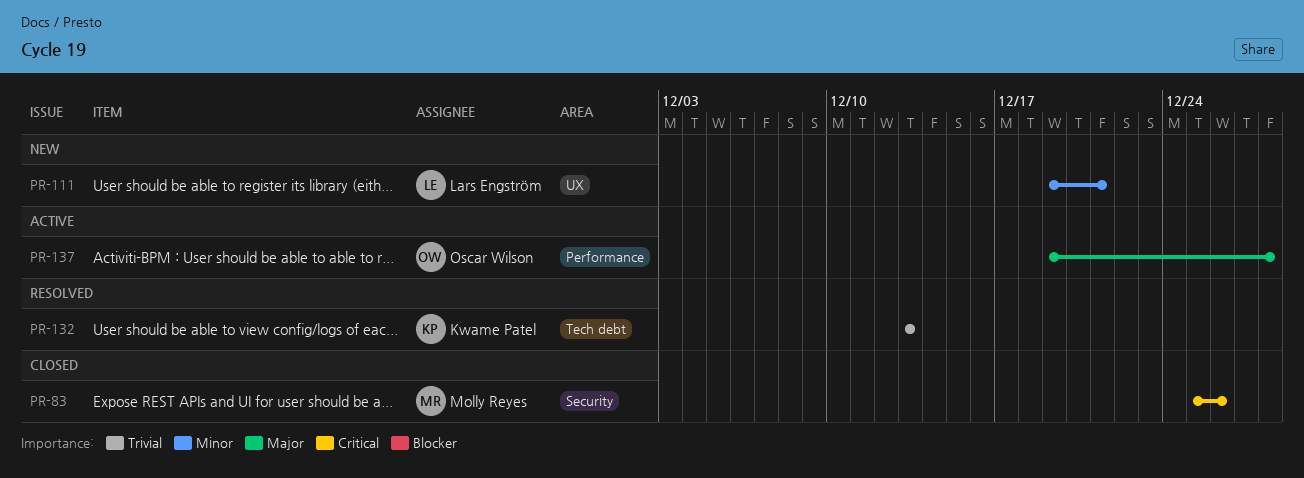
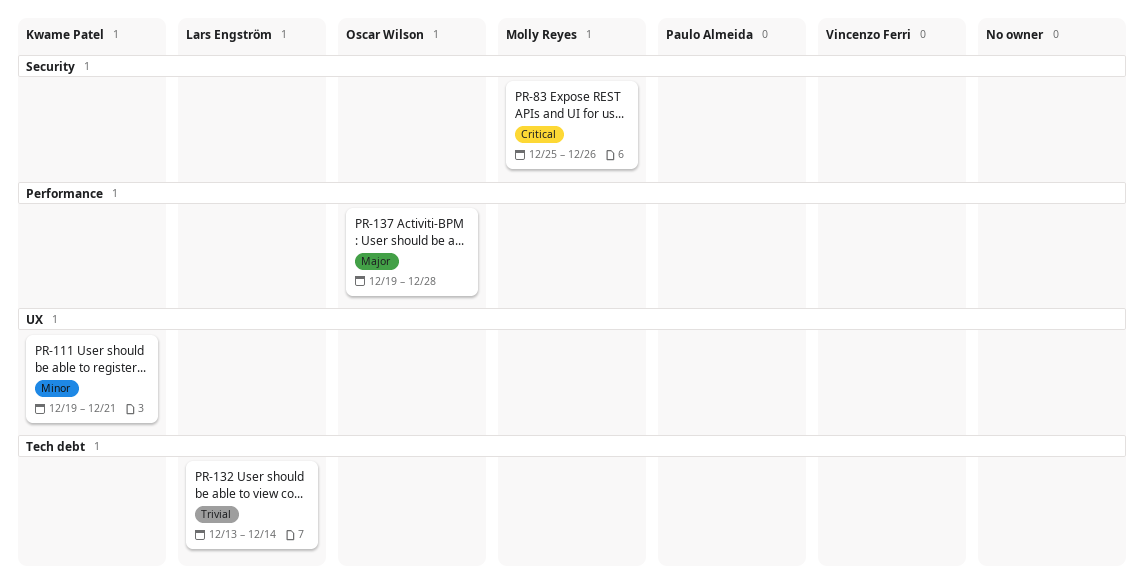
PR-111, owner: Lars Engström -> Kwame Patel
PR-132, owner: Kwame Patel -> Lars Engström
PR-132, due: Dec 13 -> Dec 14

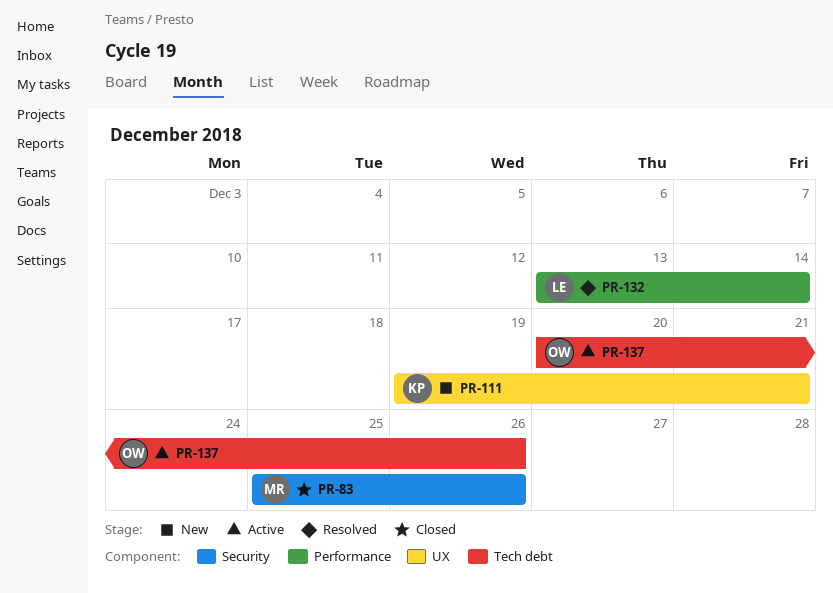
PR-132, label: Tech debt -> Performance
PR-137, label: Performance -> Tech debt
PR-137, start: Dec 19 -> Dec 20
PR-137, due: Dec 28 -> Dec 26

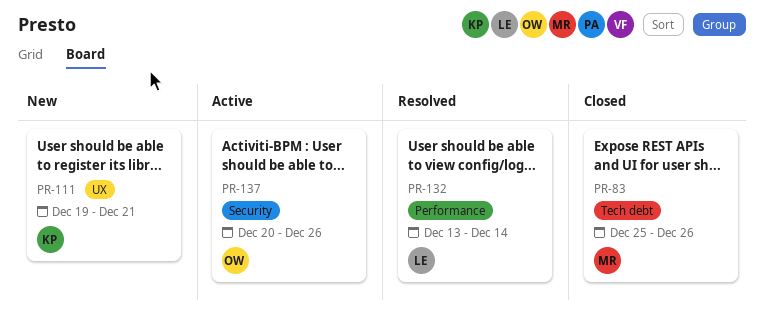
PR-83, label: Security -> Tech debt
PR-137, label: Tech debt -> Security

